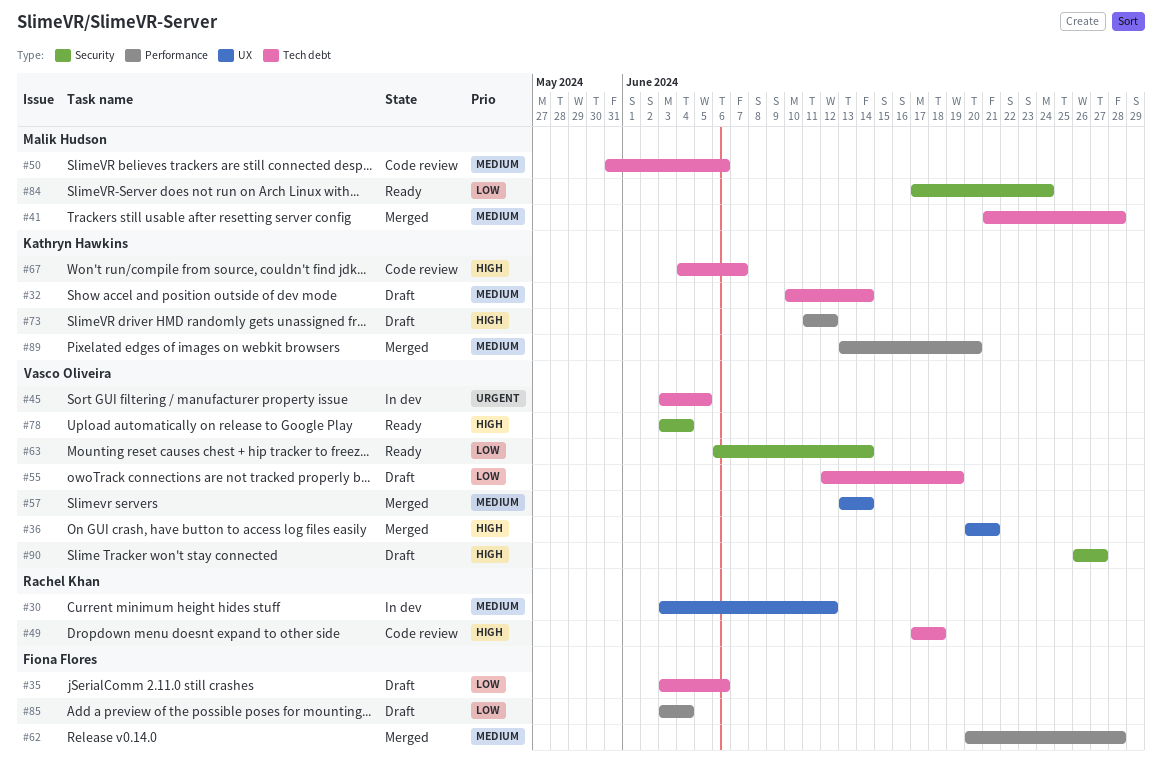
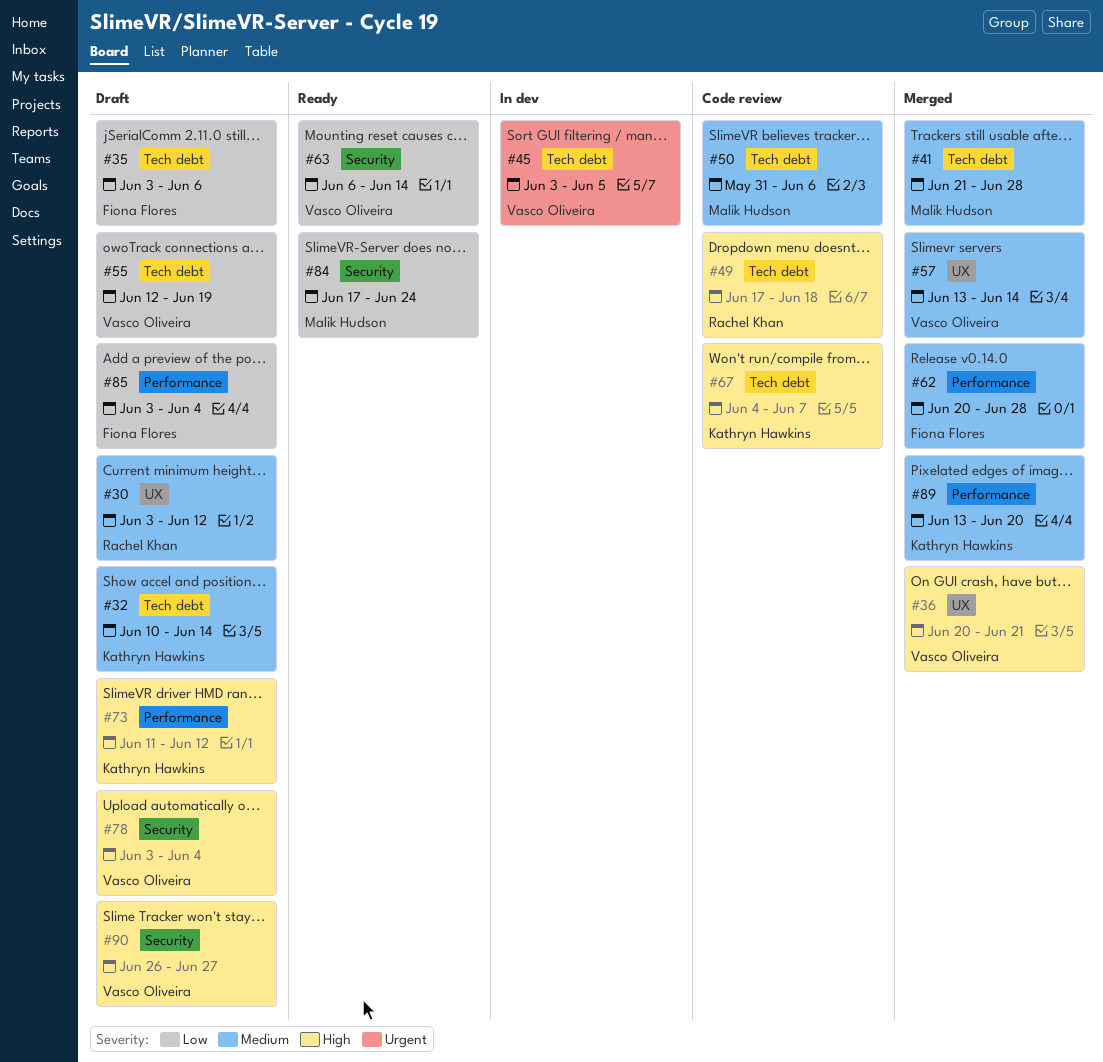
#30, status: In dev -> Draft
#78, status: Ready -> Draft

